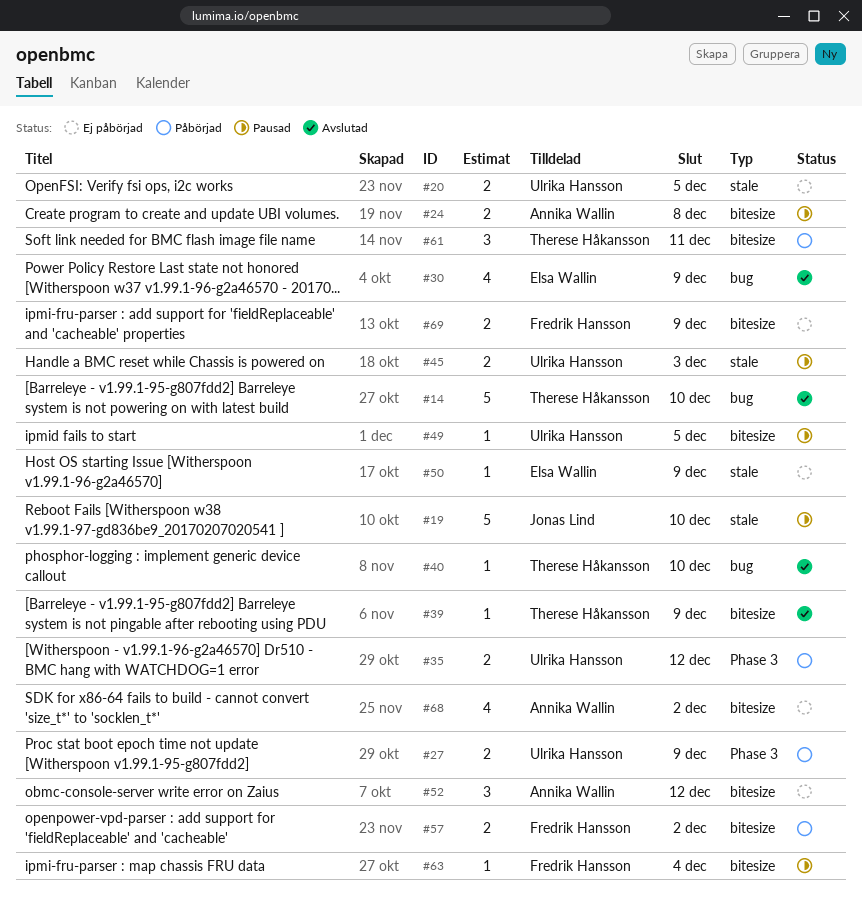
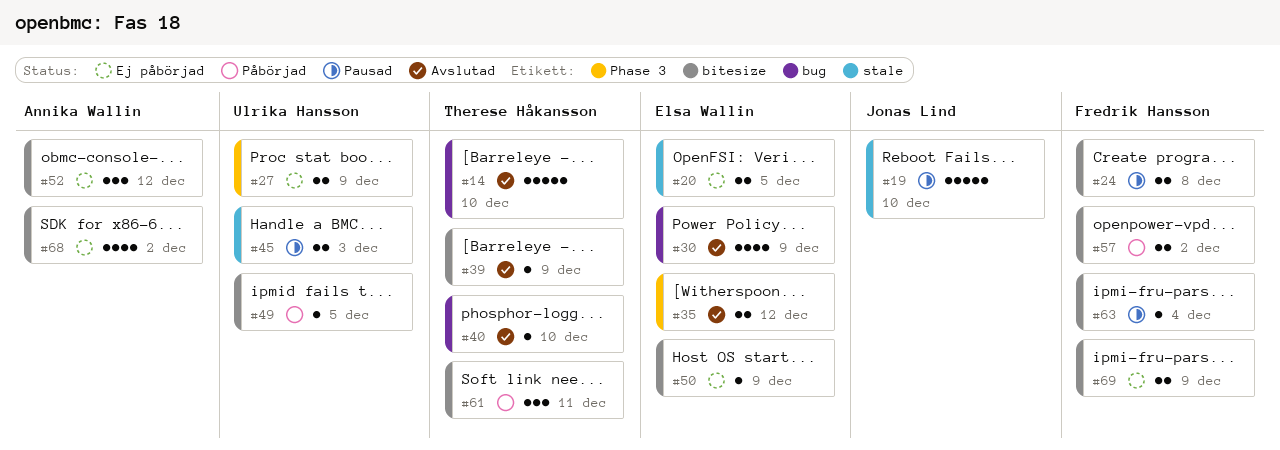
#20, owner: Ulrika Hansson -> Elsa Wallin
#24, owner: Annika Wallin -> Fredrik Hansson
#27, status: Påbörjad -> Ej påbörjad
#35, status: Påbörjad -> Avslutad
#35, owner: Ulrika Hansson -> Elsa Wallin
#49, status: Pausad -> Påbörjad
#50, label: stale -> bitesize

